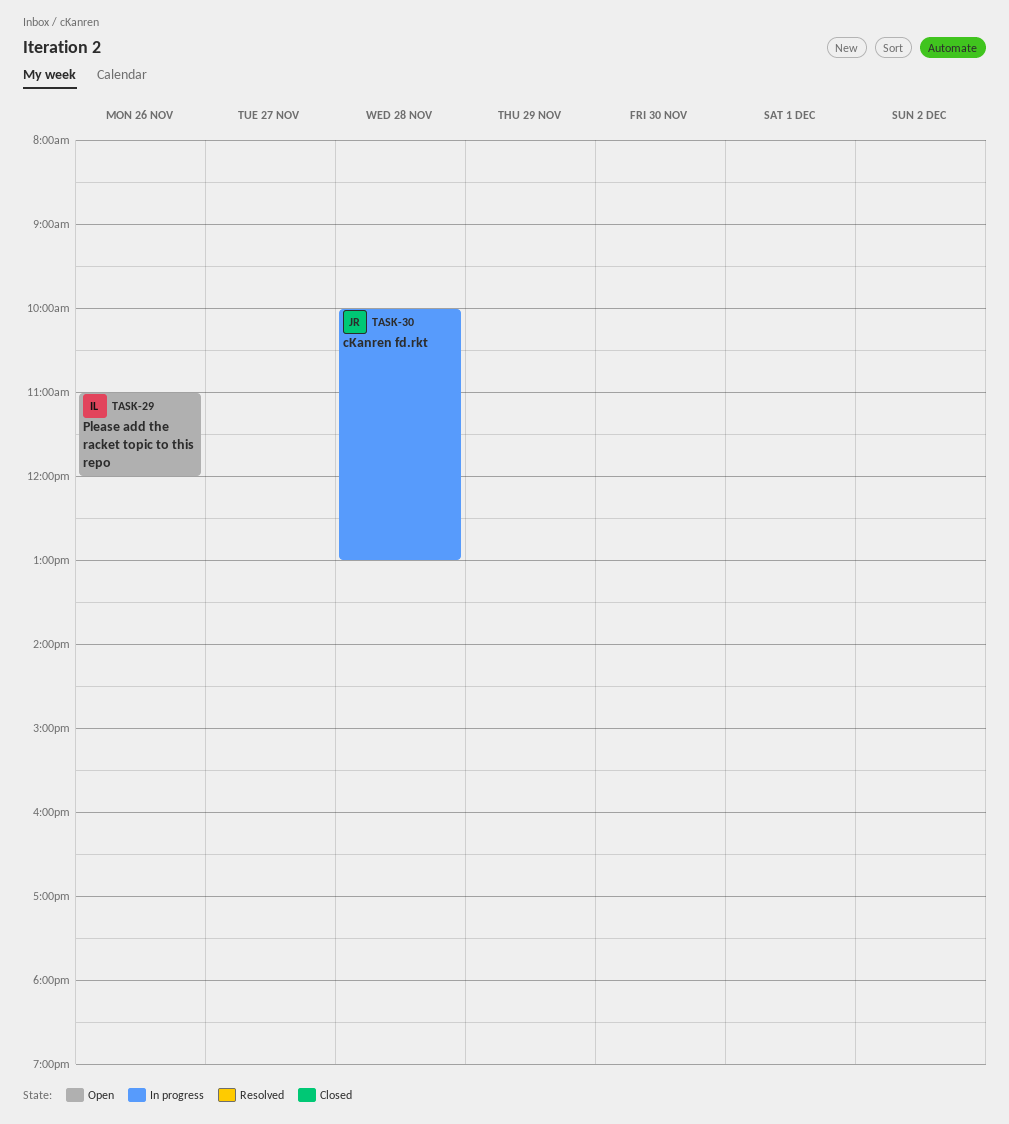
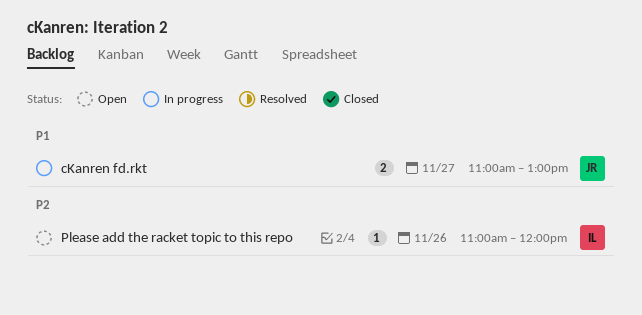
cKanren fd.rkt, day: Nov 28 -> Nov 27
cKanren fd.rkt, begins: 10:00 -> 11:00

